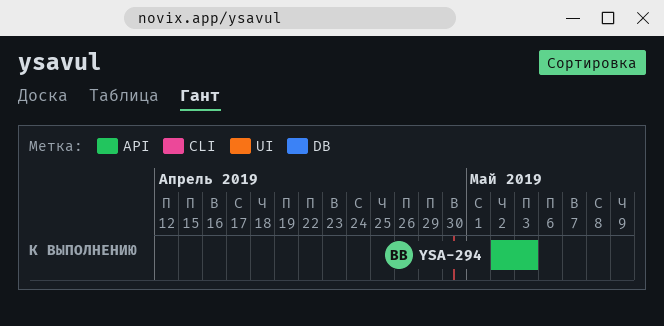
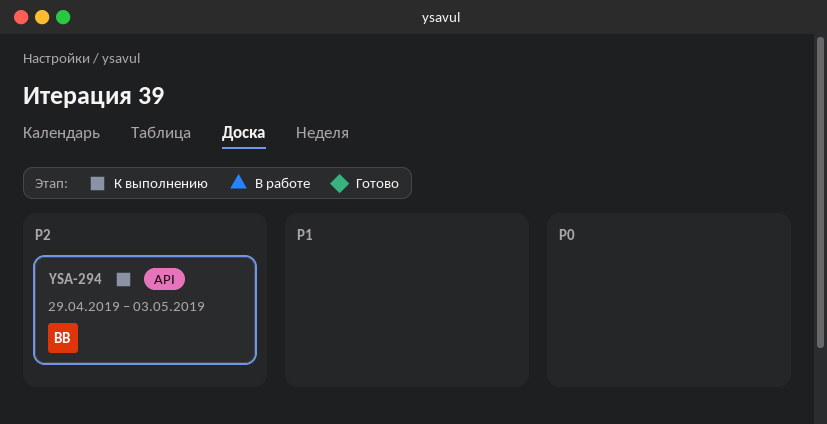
YSA-294, start: May 2 -> Apr 29

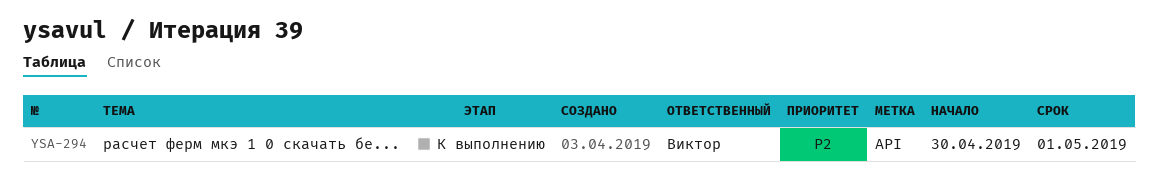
YSA-294, start: Apr 29 -> Apr 30
YSA-294, due: May 3 -> May 1

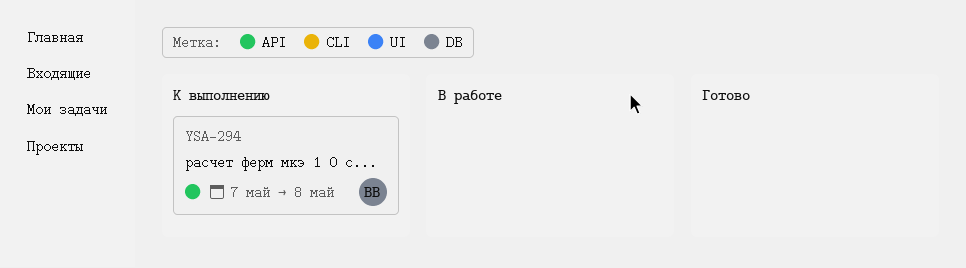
YSA-294, start: Apr 30 -> May 7
YSA-294, due: May 1 -> May 8

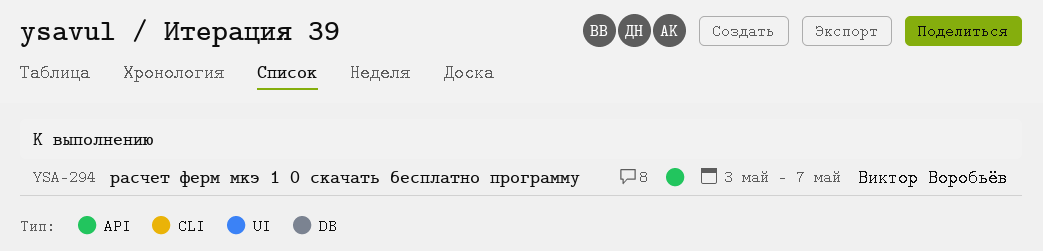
YSA-294, start: May 7 -> May 3
YSA-294, due: May 8 -> May 7

